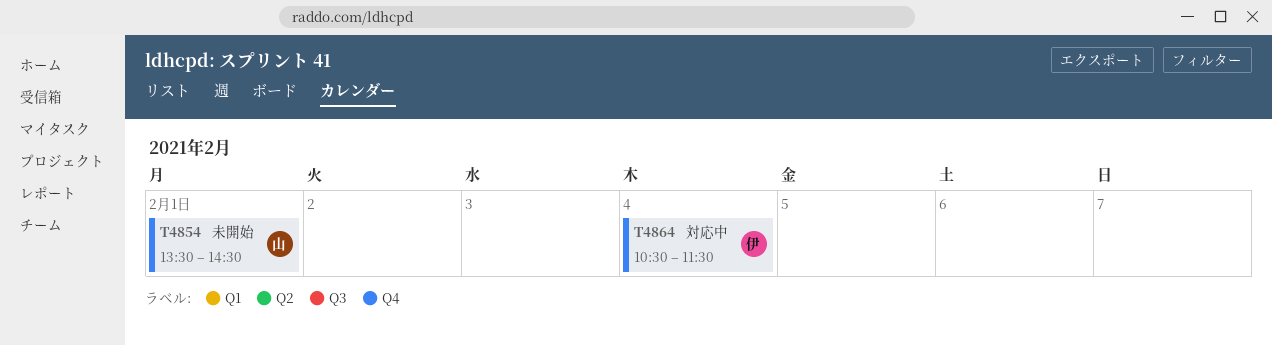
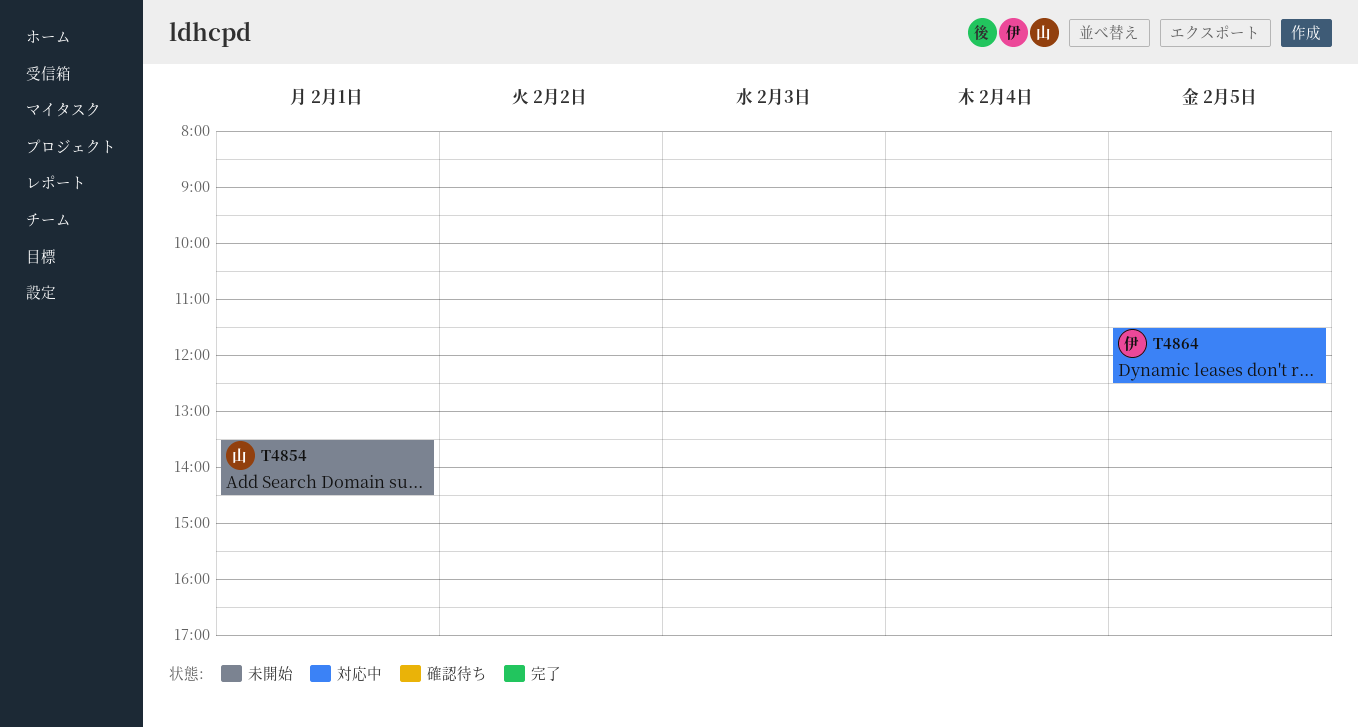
T4864, day: Feb 4 -> Feb 5
T4864, begins: 10:30 -> 11:30
T4864, ends: 11:30 -> 12:30

